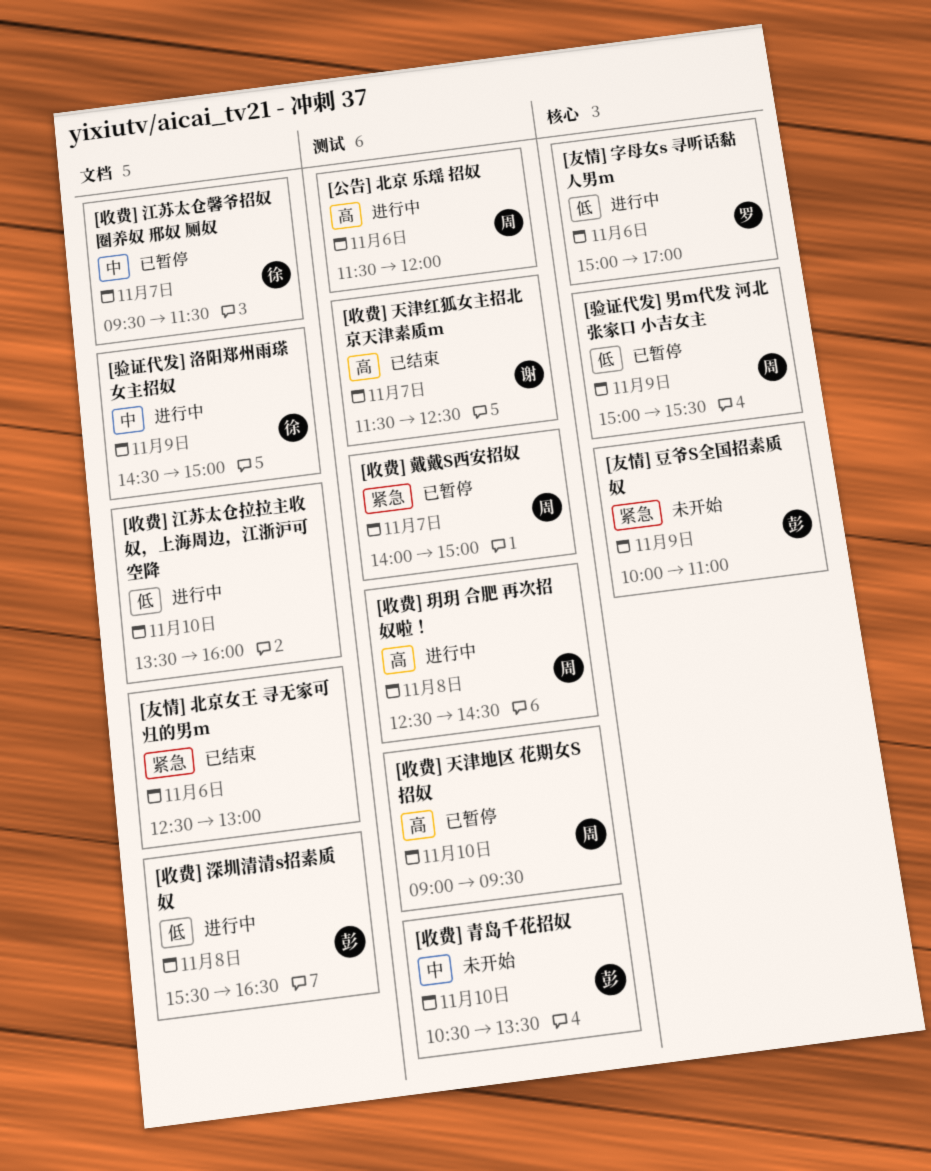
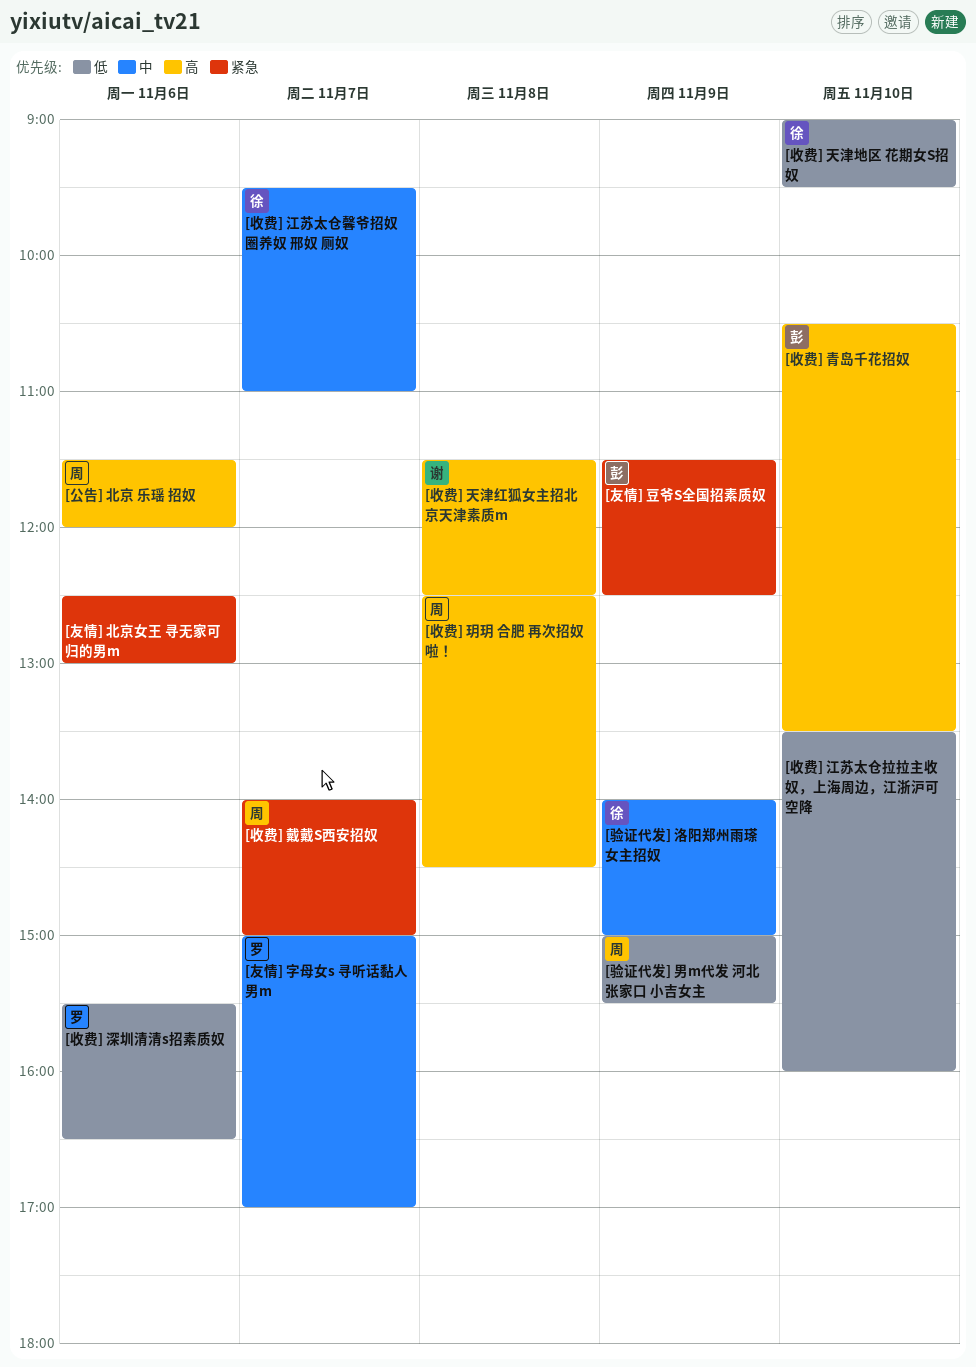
[友情] 字母女s 寻听话黏人男m, priority: 低 -> 中
[友情] 字母女s 寻听话黏人男m, day: Nov 6 -> Nov 7
[友情] 豆爷S全国招素质奴, begins: 10:00 -> 11:30
[友情] 豆爷S全国招素质奴, ends: 11:00 -> 12:30
[收费] 天津地区 花期女S招奴, owner: 周 -> 徐
[收费] 天津地区 花期女S招奴, priority: 高 -> 低
[收费] 天津红狐女主招北京天津素质m, day: Nov 7 -> Nov 8
[收费] 江苏太仓馨爷招奴 圈养奴 邢奴 厕奴, ends: 11:30 -> 11:00
[收费] 深圳清清s招素质奴, owner: 彭 -> 罗
[收费] 深圳清清s招素质奴, day: Nov 8 -> Nov 6
[收费] 青岛千花招奴, priority: 中 -> 高
[验证代发] 洛阳郑州雨瑹女主招奴, begins: 14:30 -> 14:00

